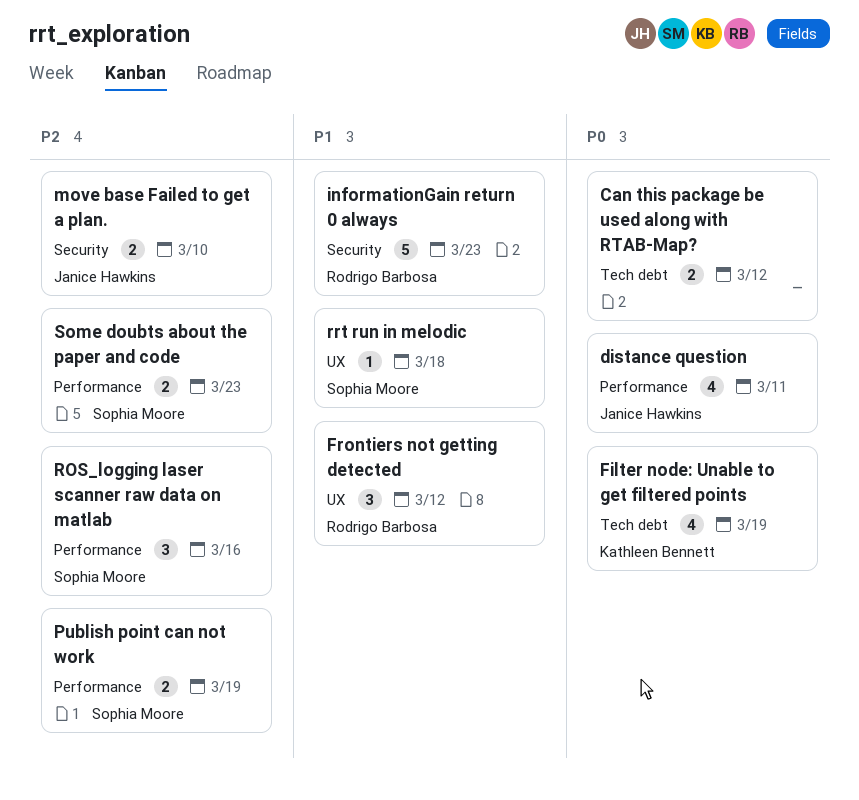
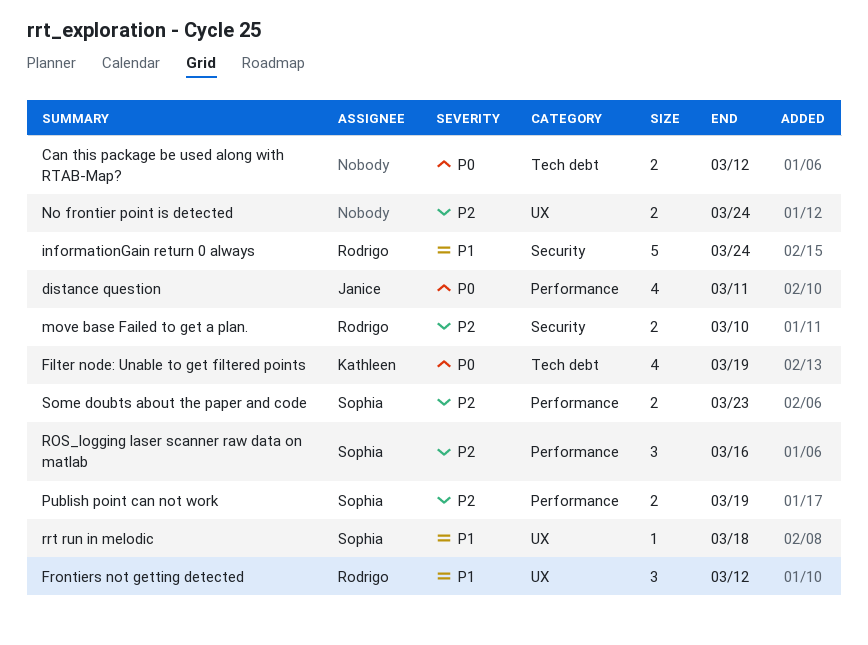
informationGain return 0 always, due: Mar 23 -> Mar 24
move base Failed to get a plan., owner: Janice Hawkins -> Rodrigo Barbosa
No frontier point is detected: none -> present

